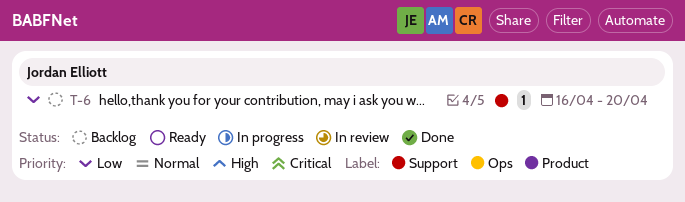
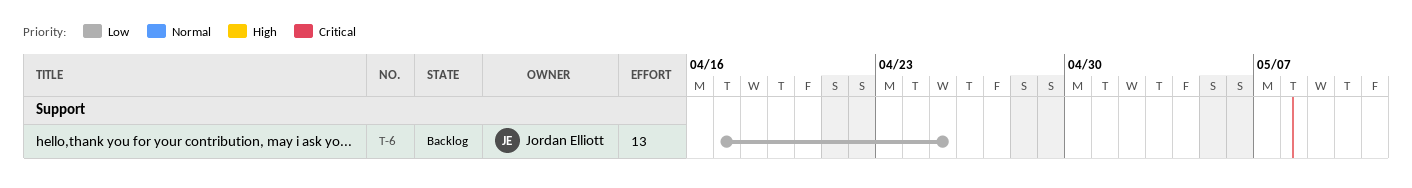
T-6, estimate: 1 -> 13
T-6, start: Apr 16 -> Apr 17
T-6, due: Apr 20 -> Apr 25

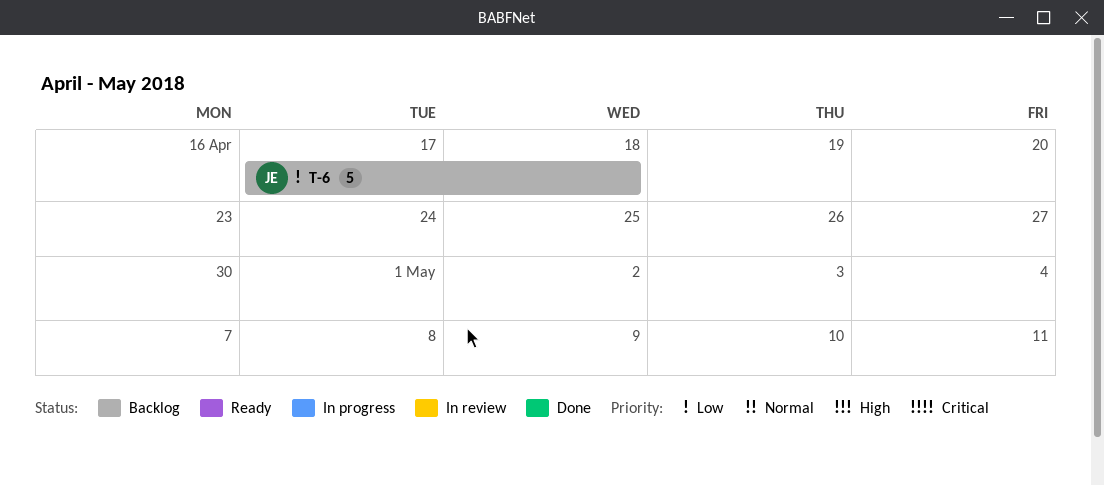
T-6, estimate: 13 -> 5
T-6, due: Apr 25 -> Apr 18

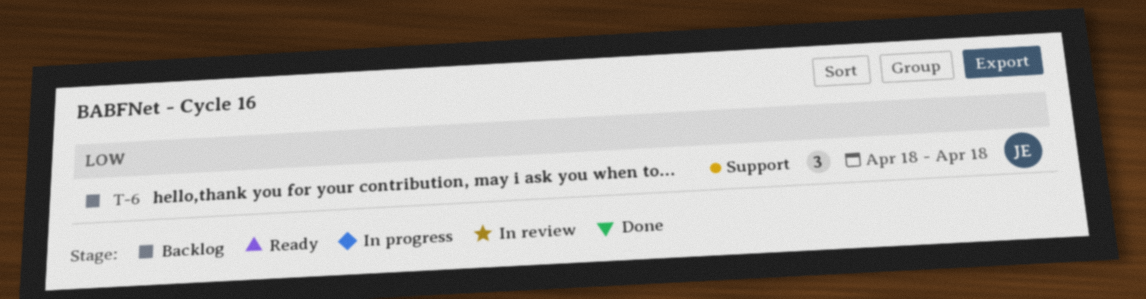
T-6, estimate: 5 -> 3
T-6, start: Apr 17 -> Apr 18

